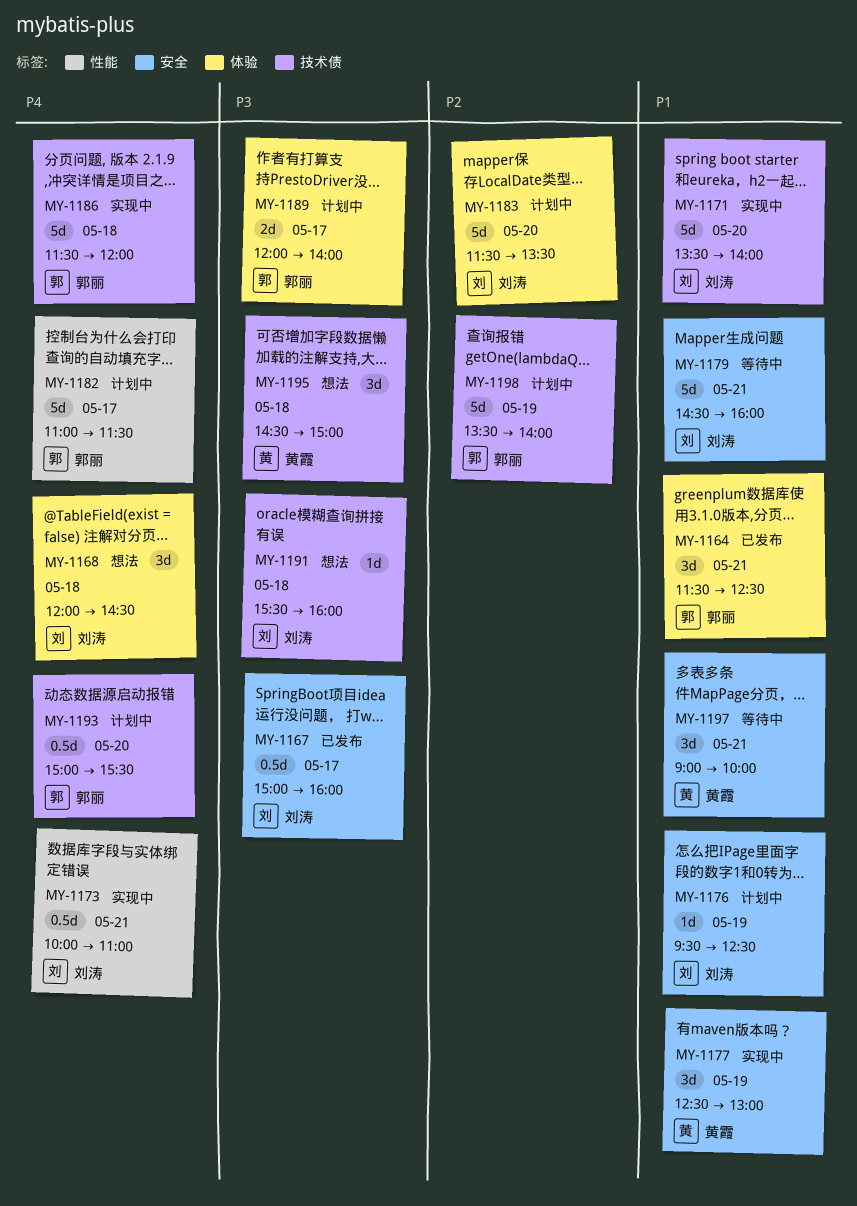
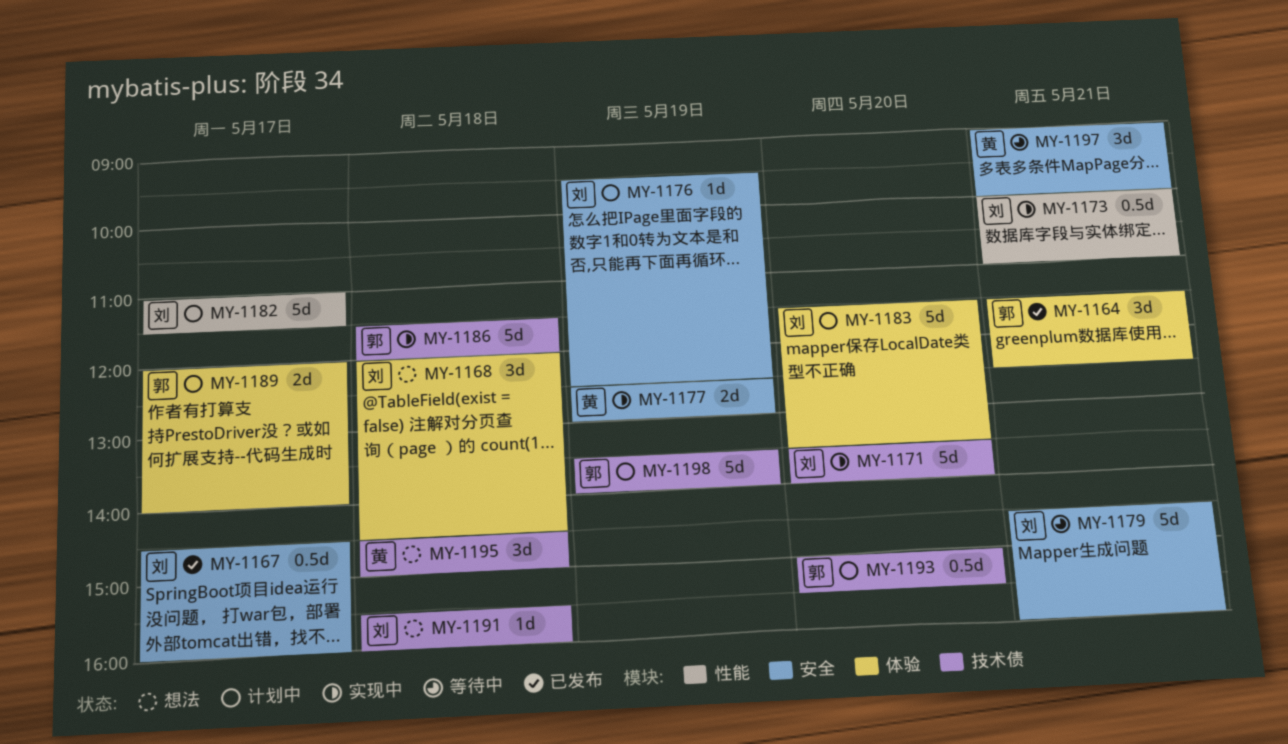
MY-1167, begins: 15:00 -> 14:30
MY-1177, estimate: 3d -> 2d
MY-1182, owner: 郭丽 -> 刘涛

